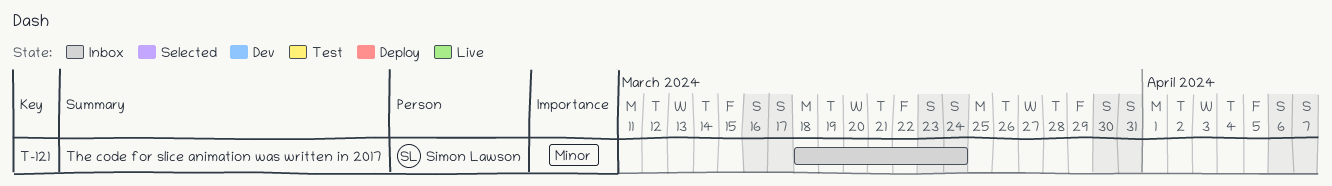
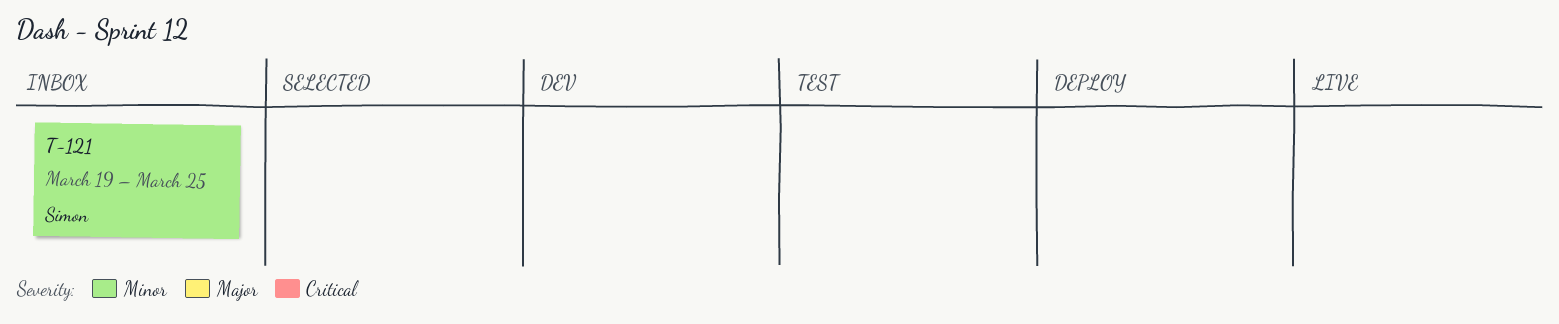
T-121, start: Mar 18 -> Mar 19
T-121, due: Mar 24 -> Mar 25

